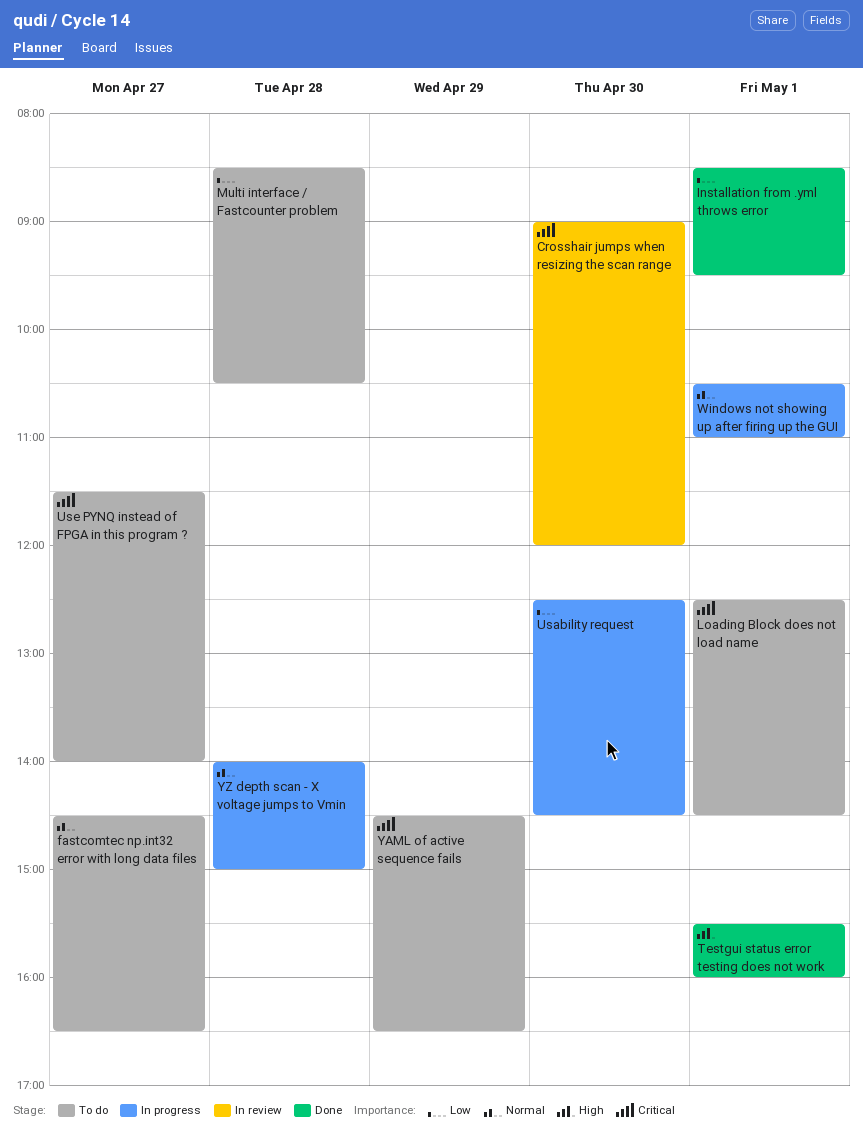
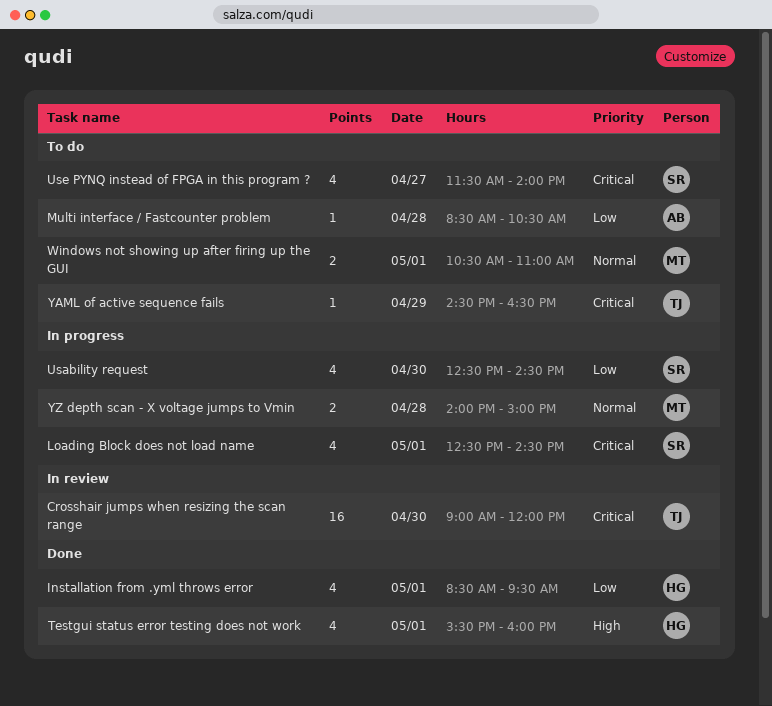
fastcomtec np.int32 error with long data files: present -> none
Loading Block does not load name, status: To do -> In progress
Windows not showing up after firing up the GUI, status: In progress -> To do

